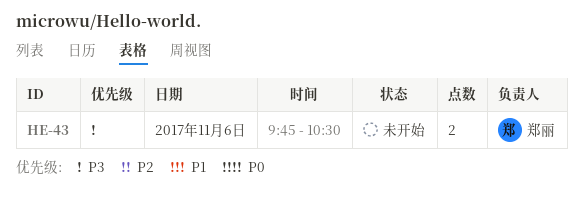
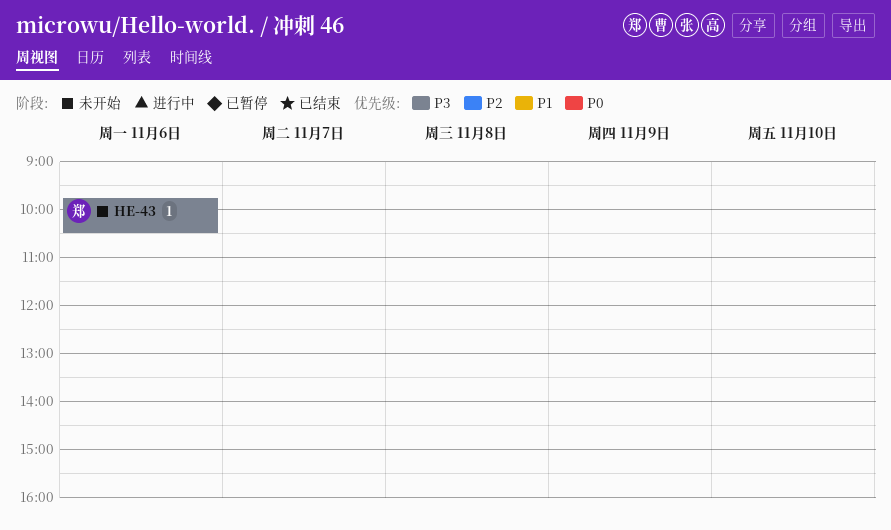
HE-43, estimate: 2 -> 1

